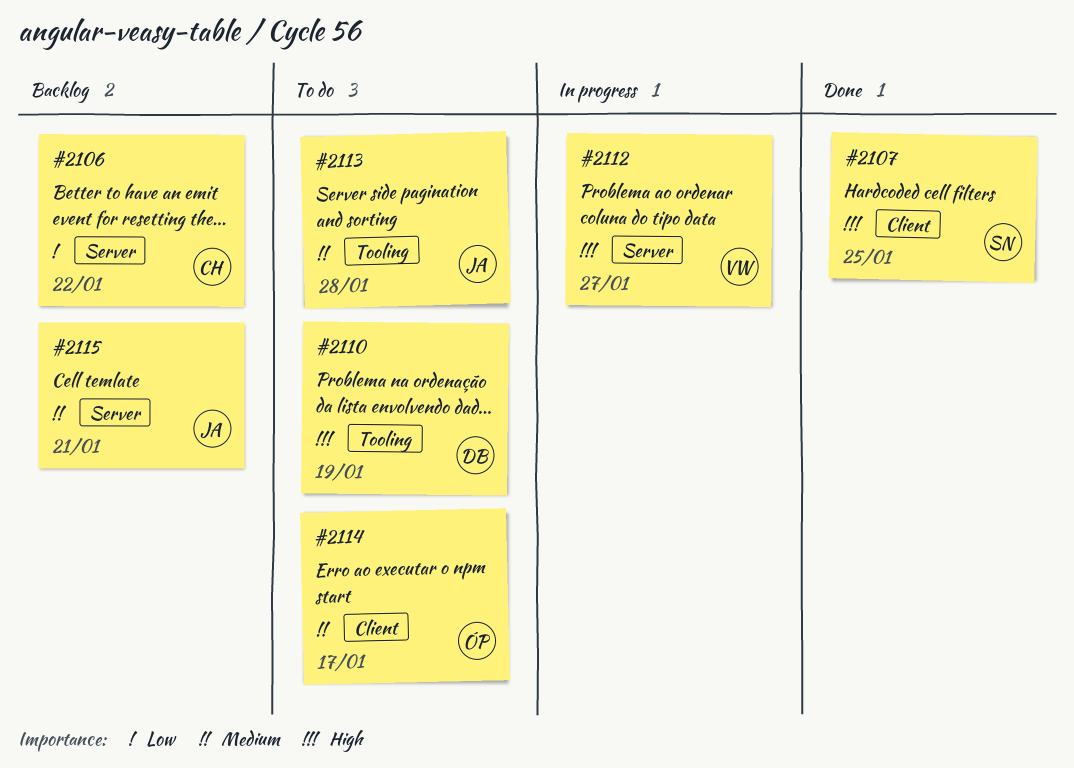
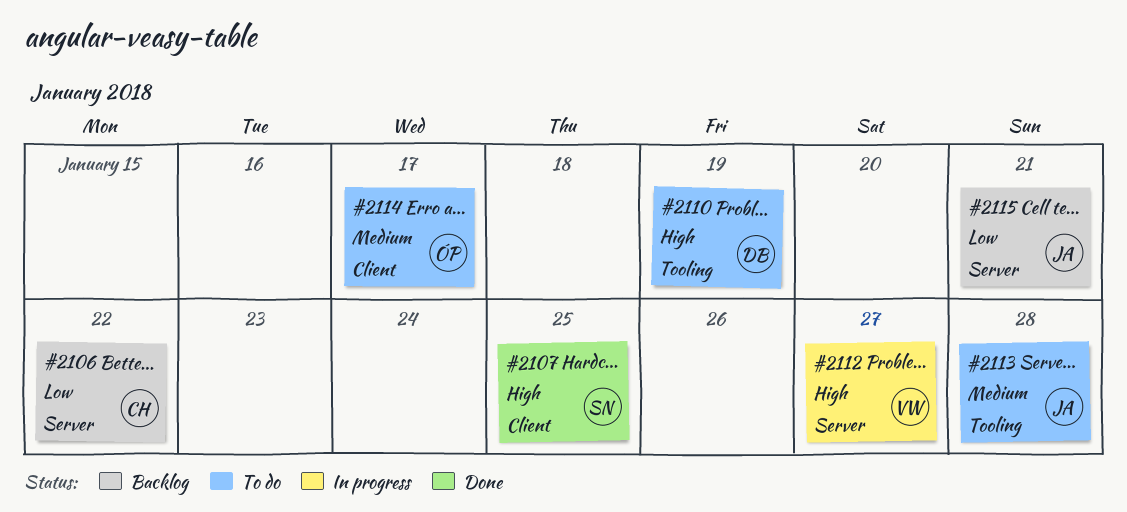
#2115, priority: Medium -> Low

